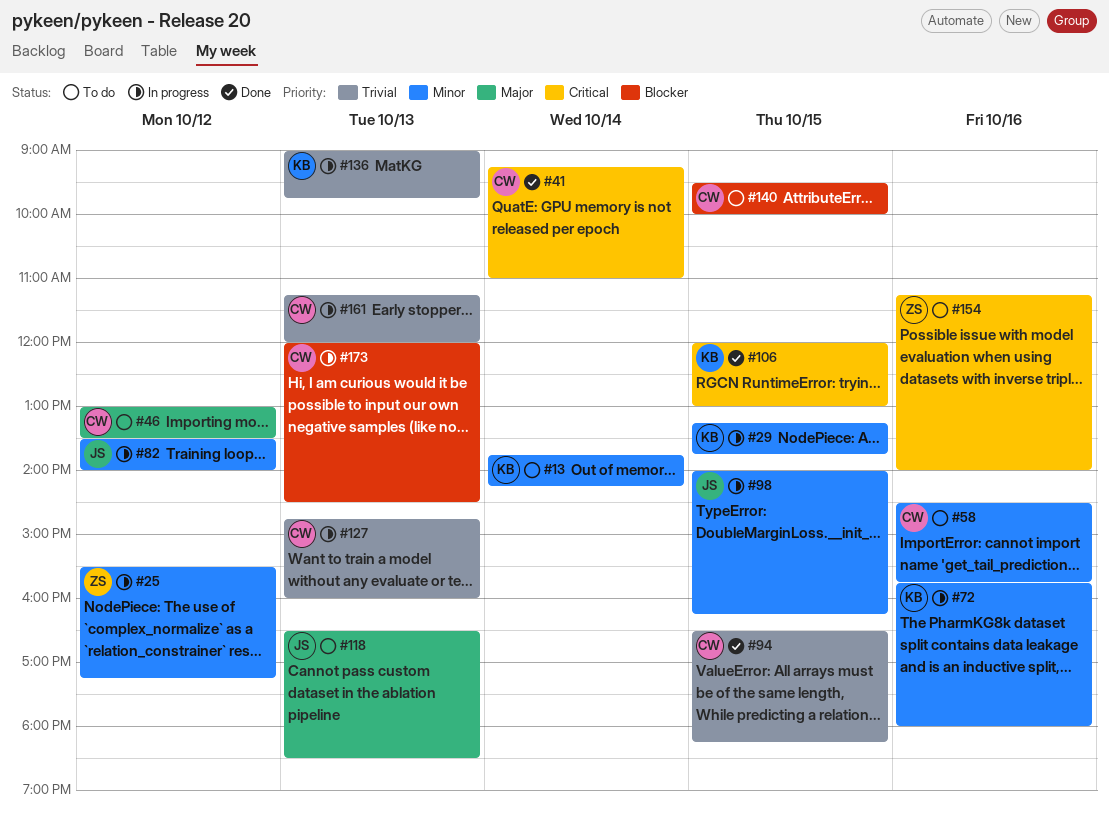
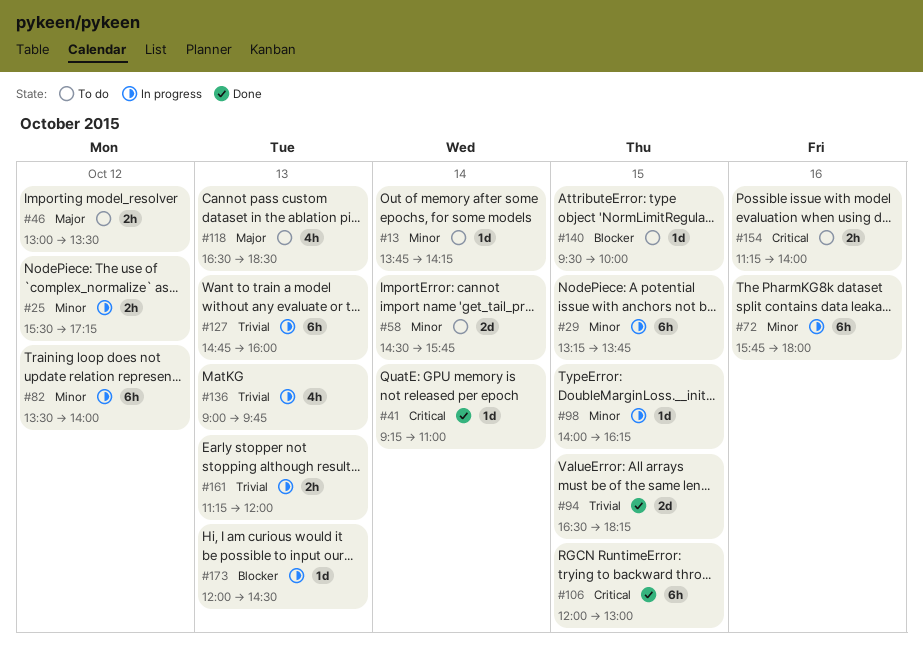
#58, day: Oct 16 -> Oct 14

